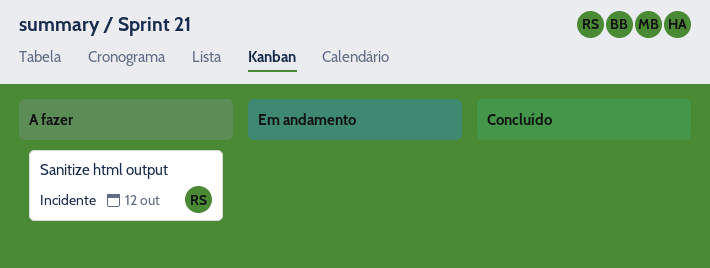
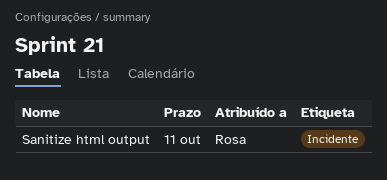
Sanitize html output, due: Oct 12 -> Oct 11

